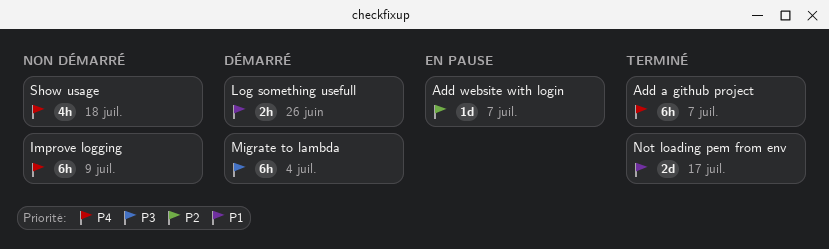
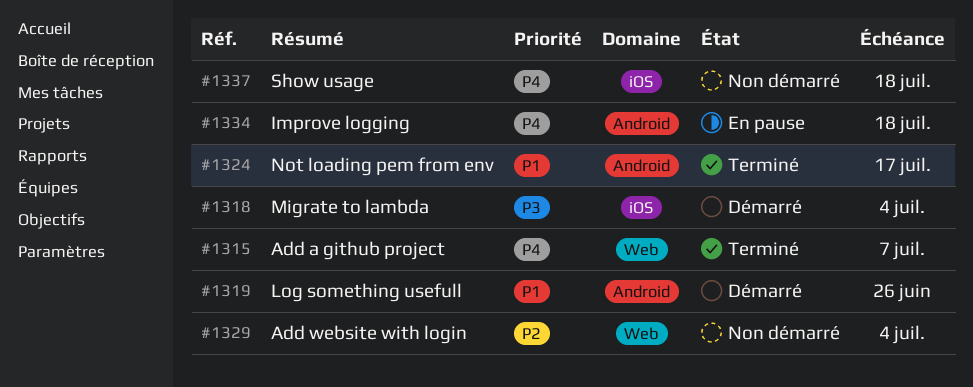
Add website with login, status: En pause -> Non démarré
Add website with login, due: Jul 7 -> Jul 4
Improve logging, status: Non démarré -> En pause
Improve logging, due: Jul 9 -> Jul 18

